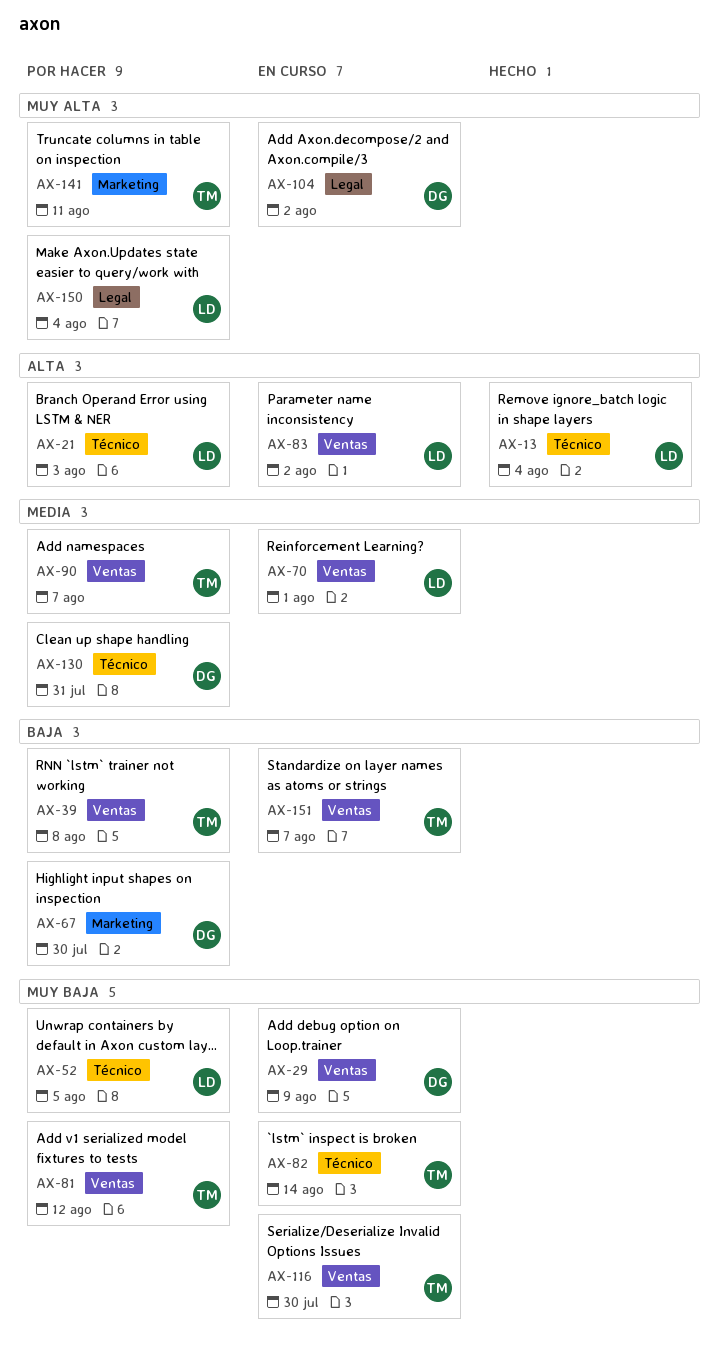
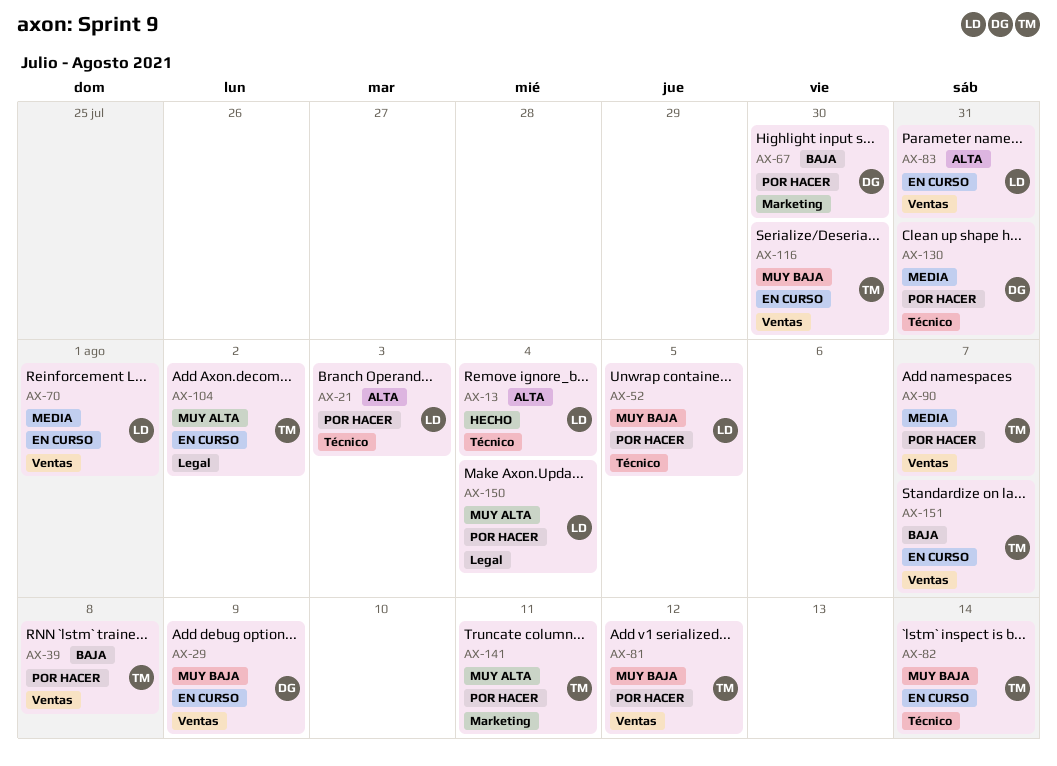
AX-83, due: Aug 2 -> Jul 31
AX-104, owner: DG -> TM

